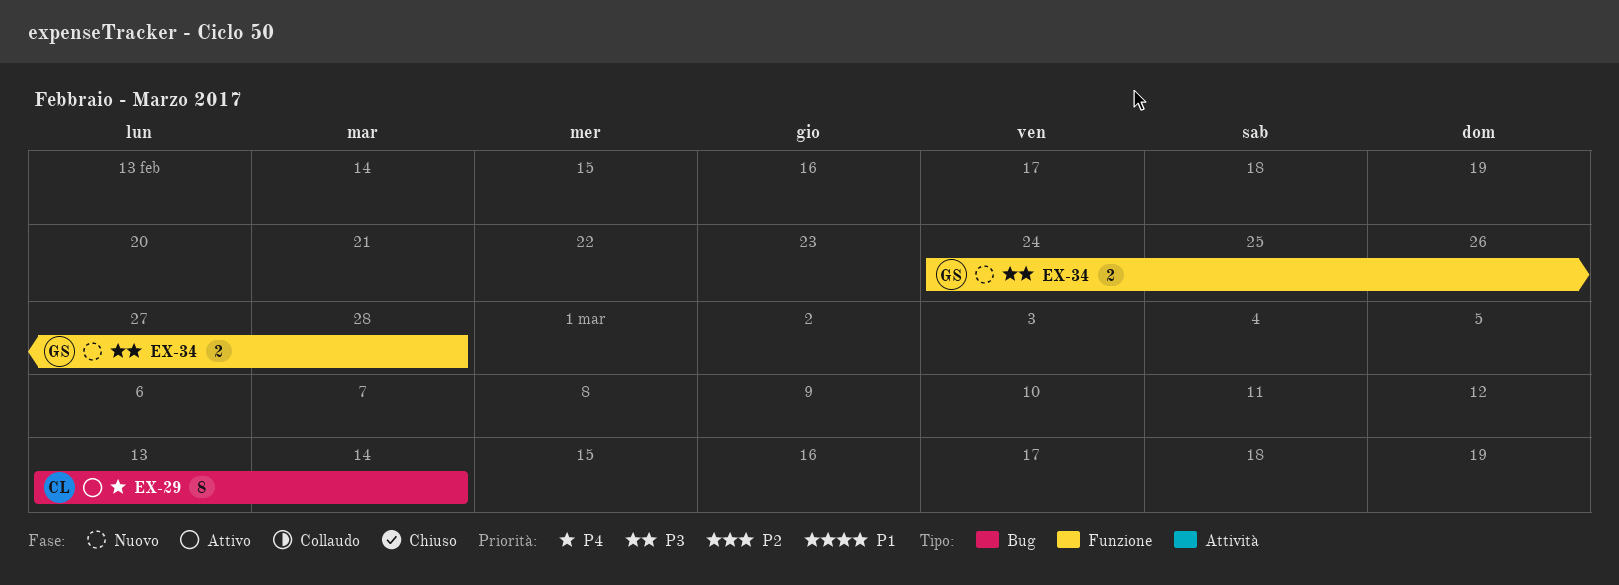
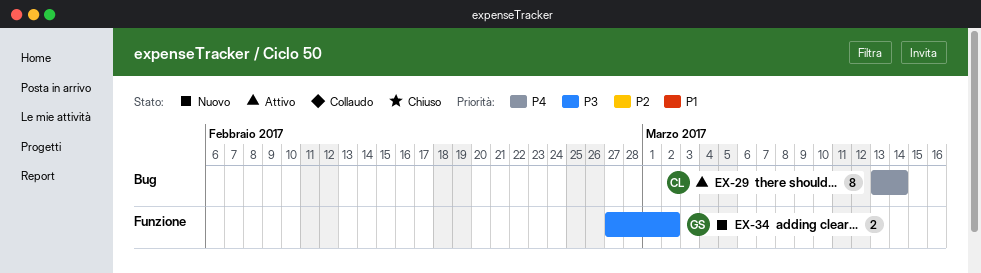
EX-34, start: Feb 24 -> Feb 27
EX-34, due: Feb 28 -> Mar 2

